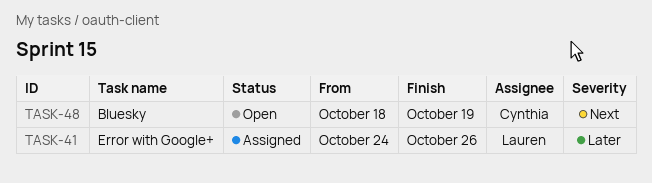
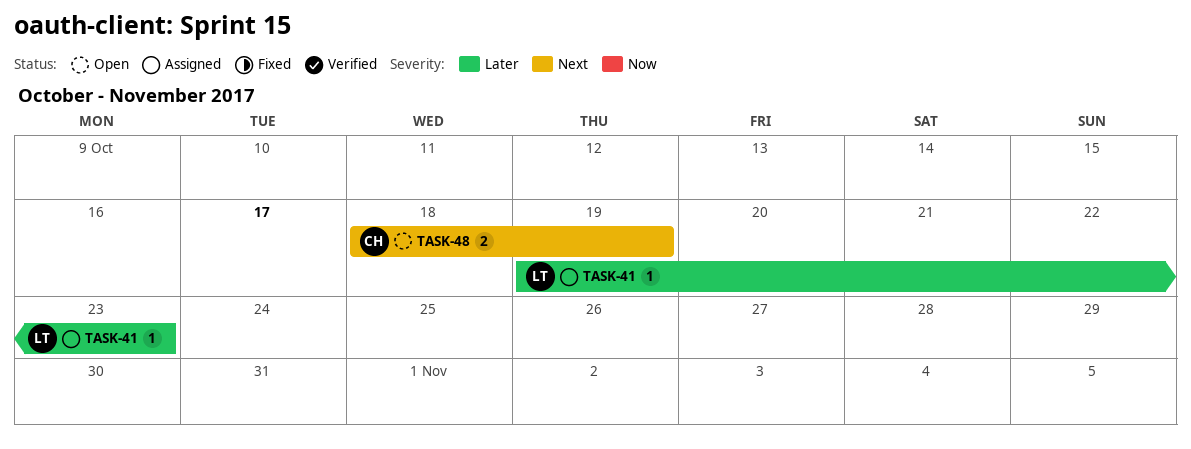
TASK-41, start: Oct 24 -> Oct 19
TASK-41, due: Oct 26 -> Oct 23

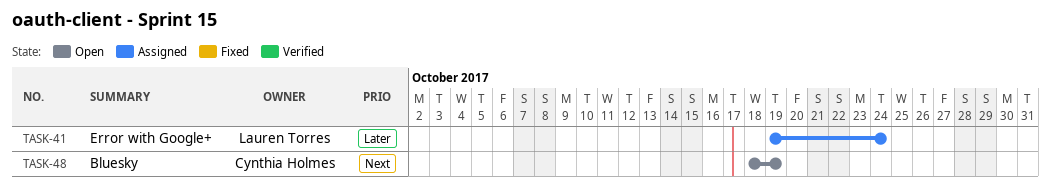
TASK-41, due: Oct 23 -> Oct 24

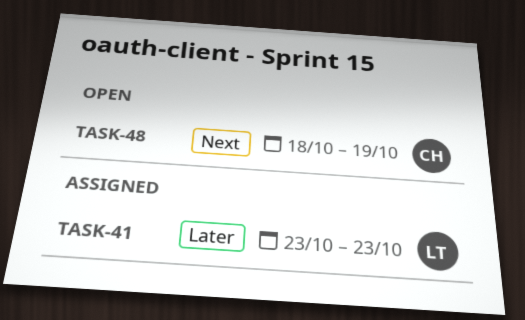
TASK-41, start: Oct 19 -> Oct 23
TASK-41, due: Oct 24 -> Oct 23

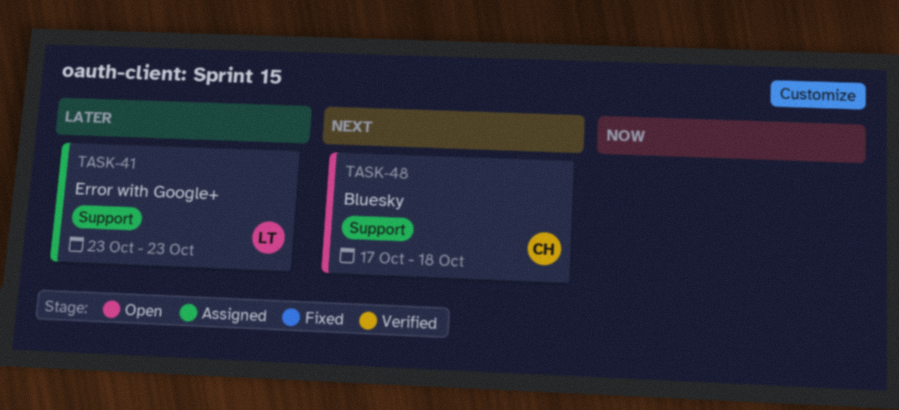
TASK-48, start: Oct 18 -> Oct 17
TASK-48, due: Oct 19 -> Oct 18

